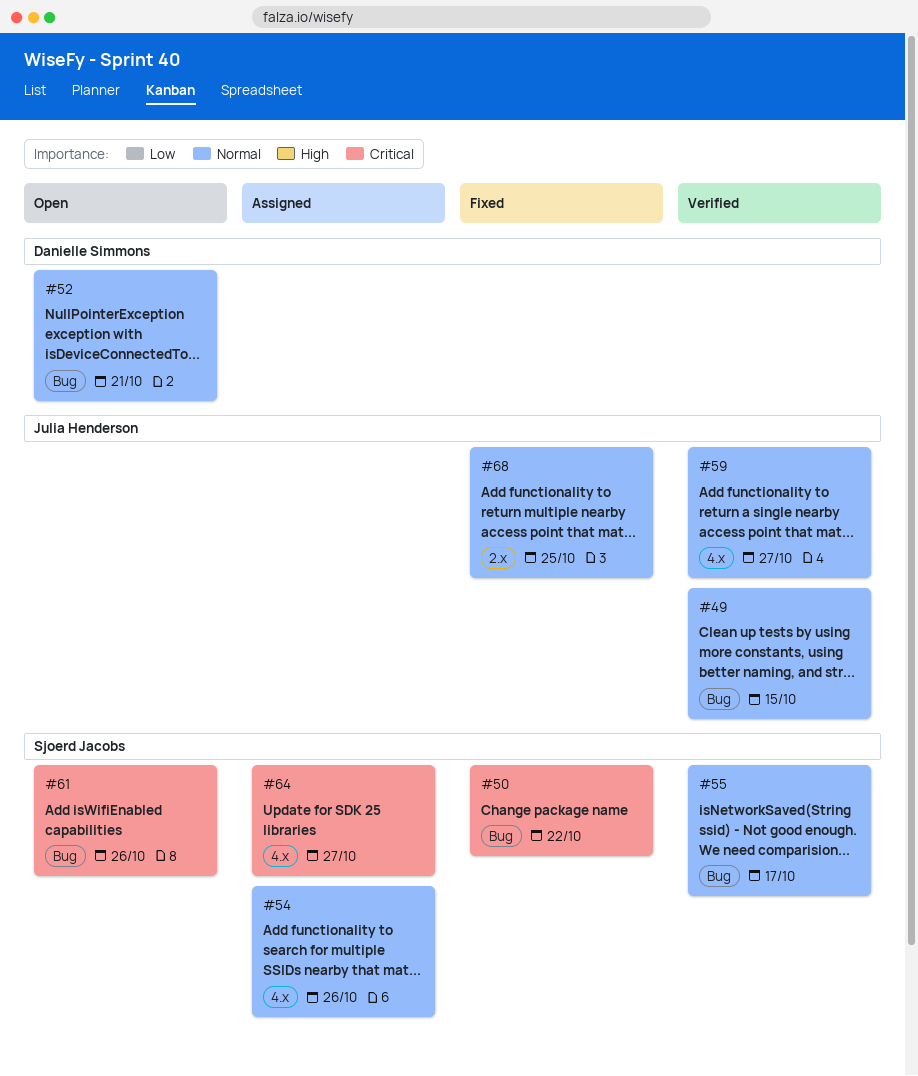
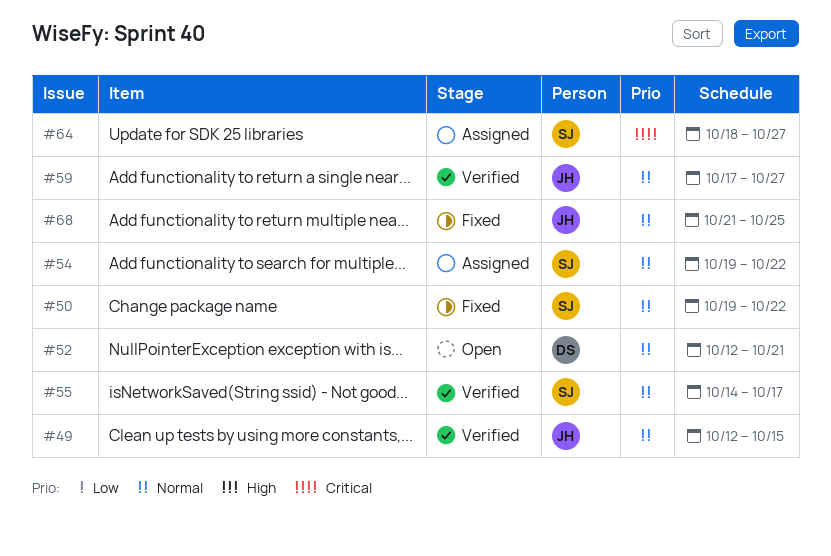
#50, priority: Critical -> Normal
#54, due: Oct 26 -> Oct 22
#61: present -> none

